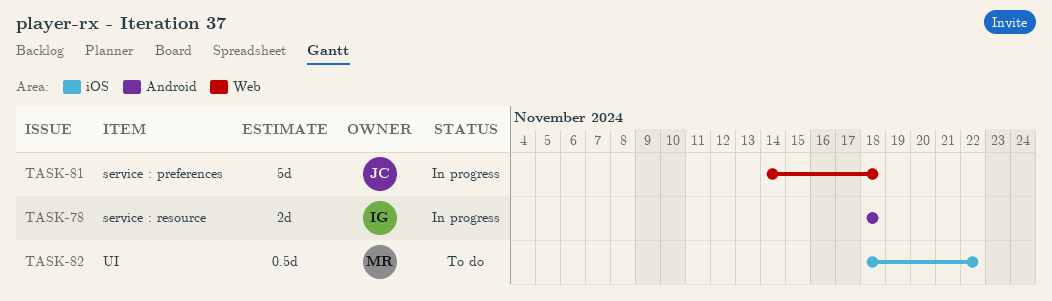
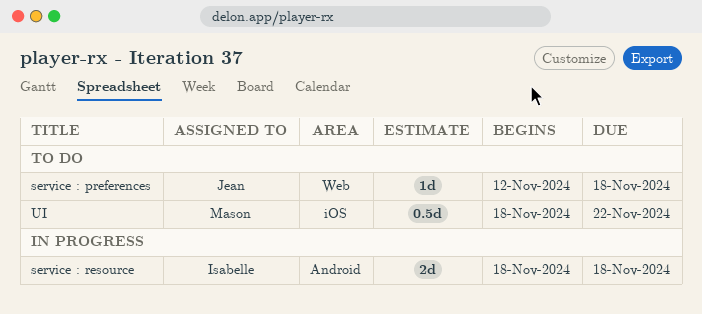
service : preferences, status: In progress -> To do
service : preferences, estimate: 5d -> 1d
service : preferences, start: Nov 14 -> Nov 12

